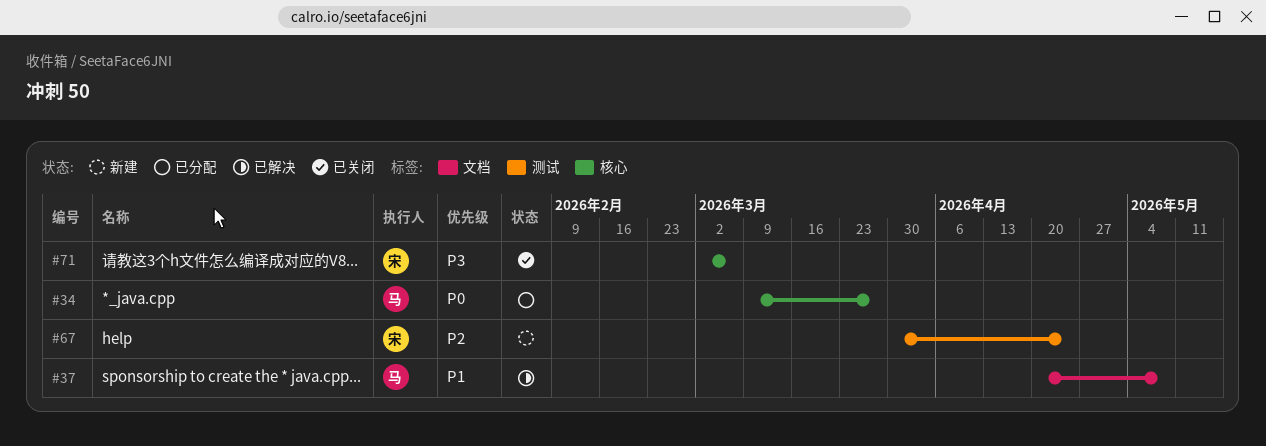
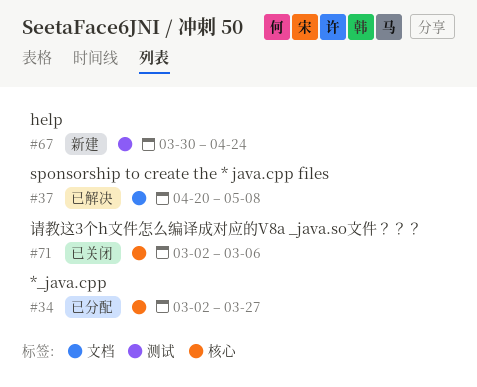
#34, start: Mar 9 -> Mar 2

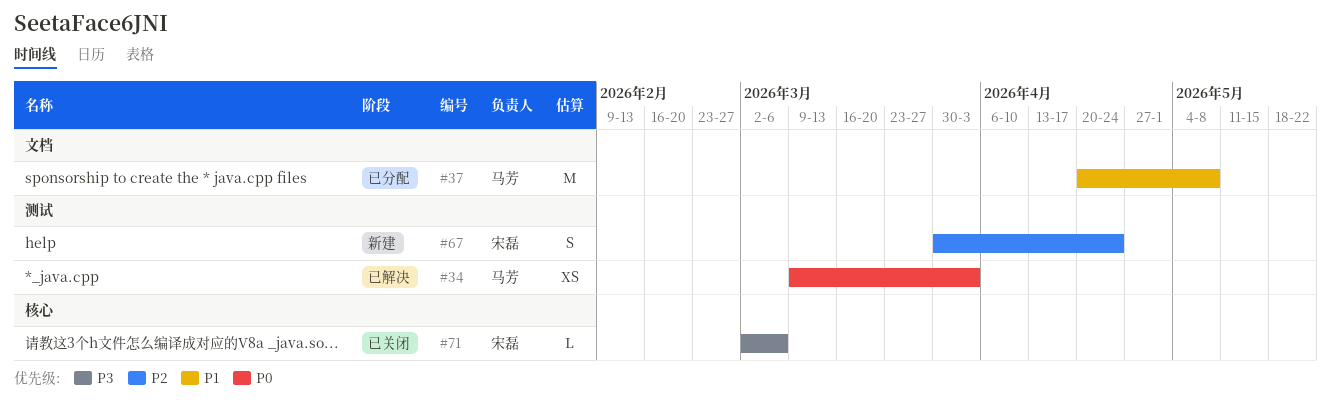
#34, status: 已分配 -> 已解决
#34, label: 核心 -> 测试
#34, start: Mar 2 -> Mar 9
#34, due: Mar 27 -> Apr 3
#37, status: 已解决 -> 已分配

